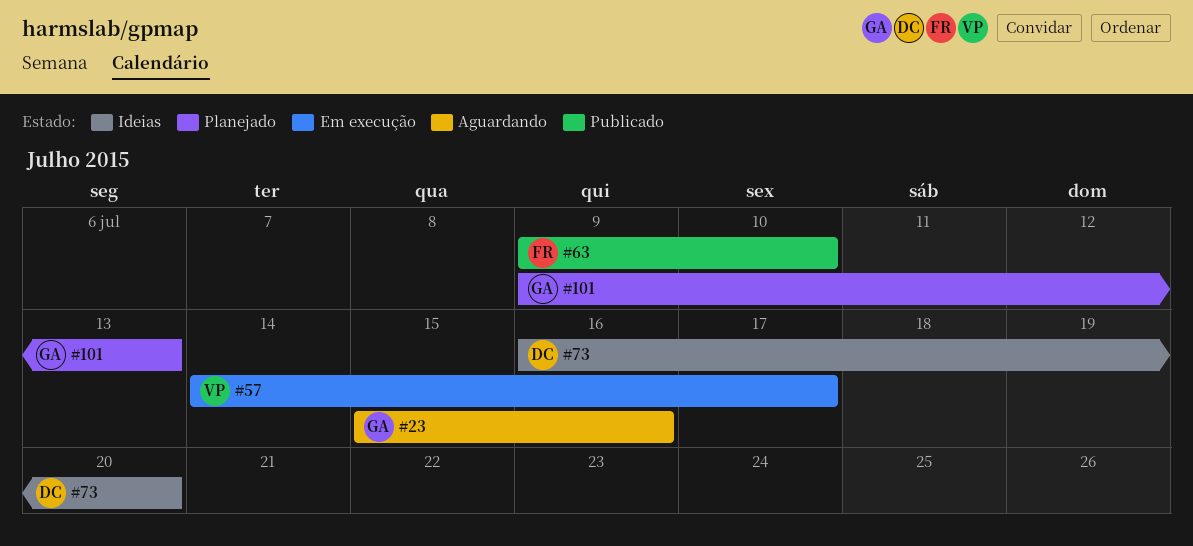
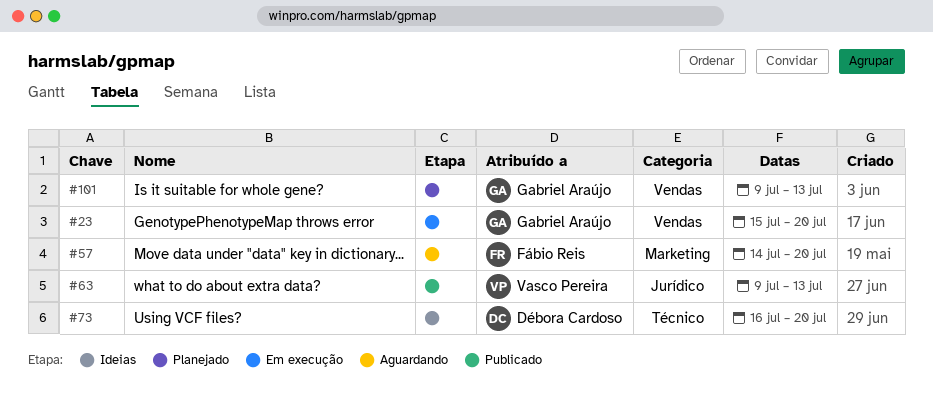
#23, status: Aguardando -> Em execução
#23, due: Jul 16 -> Jul 20
#57, status: Em execução -> Aguardando
#57, owner: Vasco Pereira -> Fábio Reis
#57, due: Jul 17 -> Jul 20
#63, owner: Fábio Reis -> Vasco Pereira
#63, due: Jul 10 -> Jul 13

